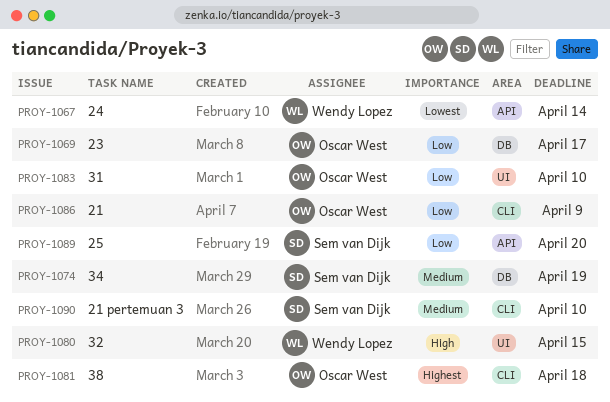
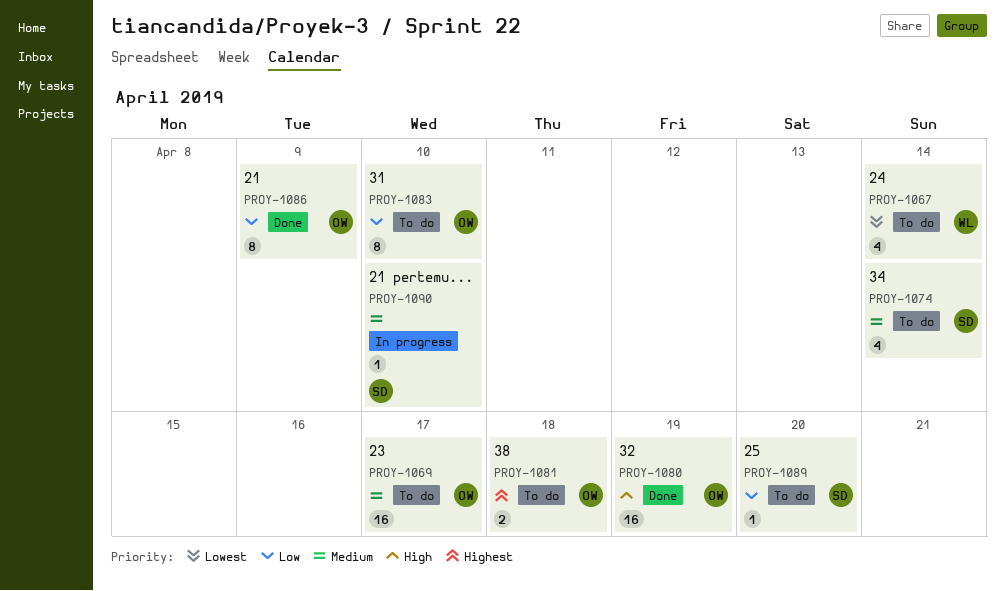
PROY-1069, priority: Low -> Medium
PROY-1074, due: Apr 19 -> Apr 14
PROY-1080, owner: Wendy Lopez -> Oscar West
PROY-1080, due: Apr 15 -> Apr 19

